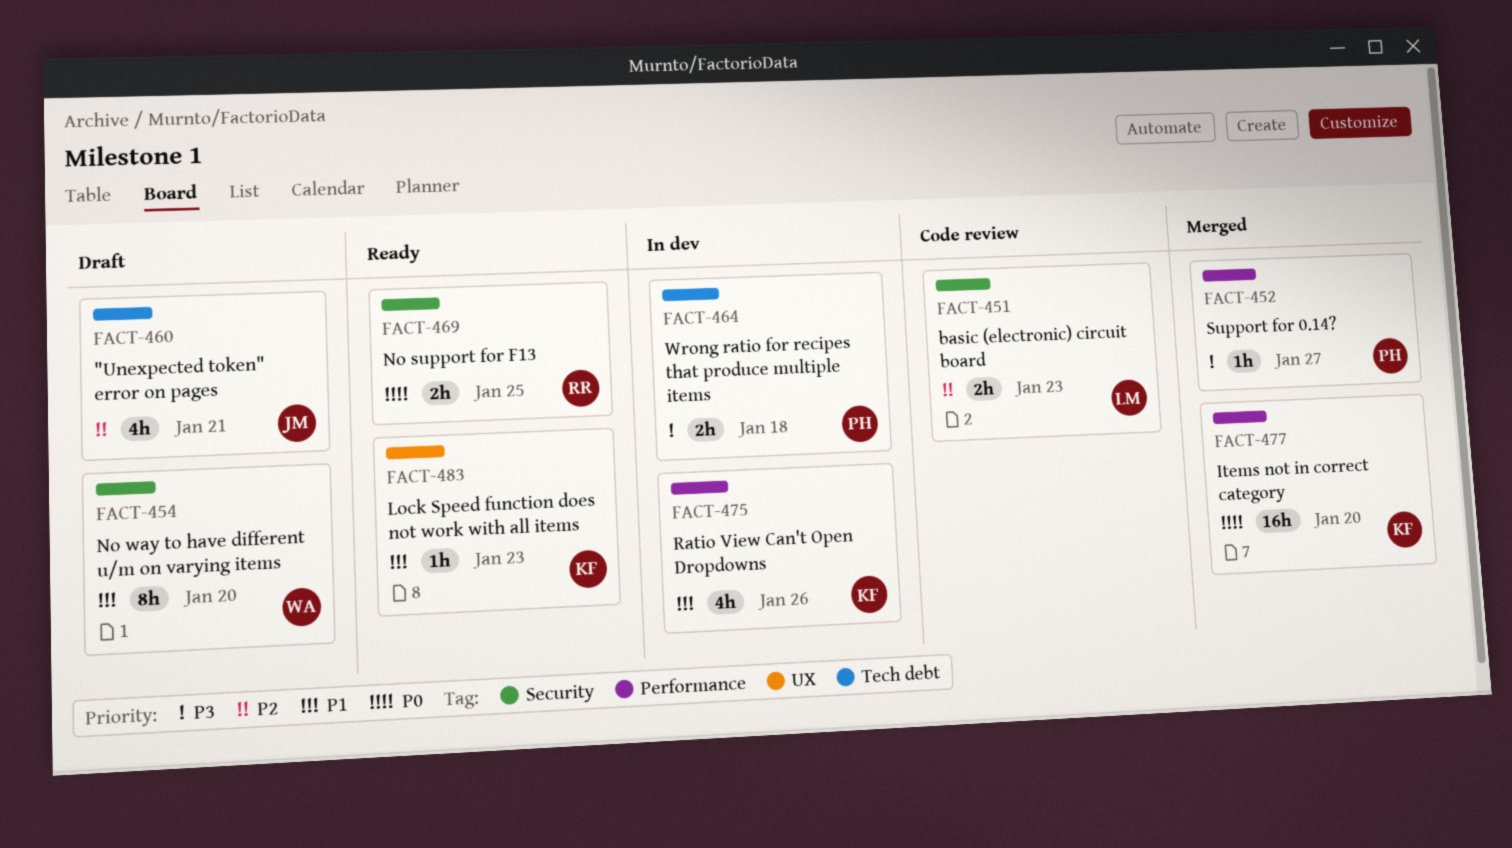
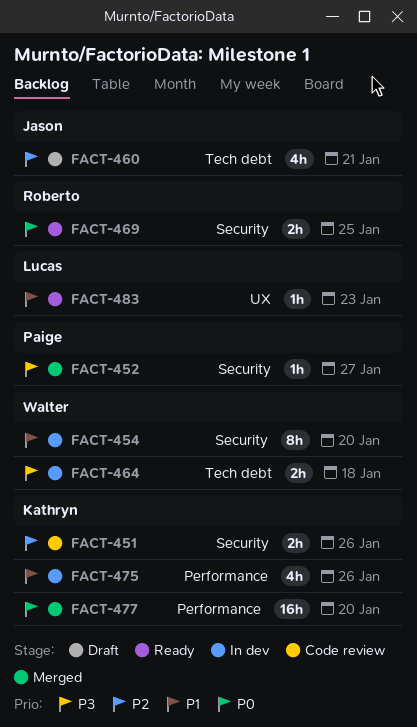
FACT-451, owner: Lucas -> Kathryn
FACT-451, due: Jan 23 -> Jan 26
FACT-452, label: Performance -> Security
FACT-454, status: Draft -> In dev
FACT-464, owner: Paige -> Walter
FACT-483, owner: Kathryn -> Lucas

